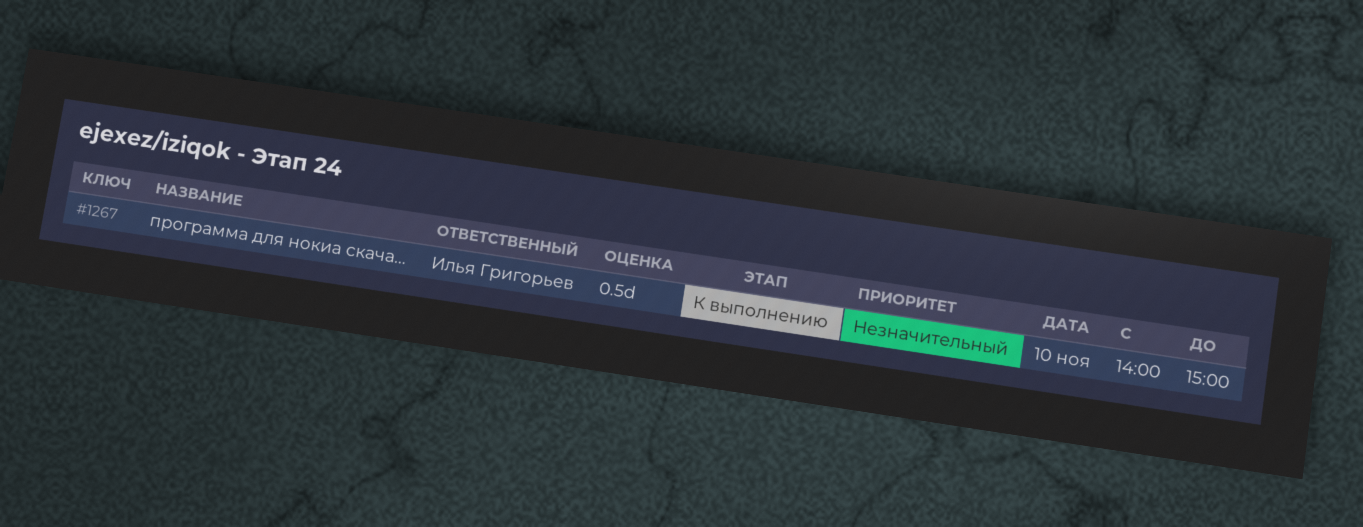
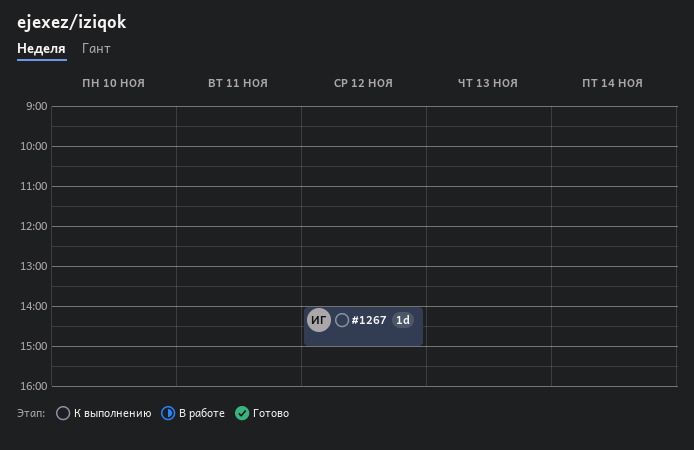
#1267, estimate: 0.5d -> 1d
#1267, day: Nov 10 -> Nov 12

